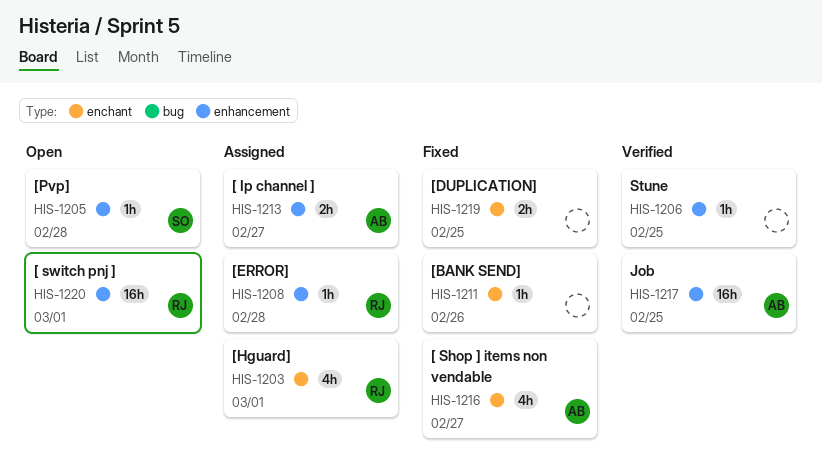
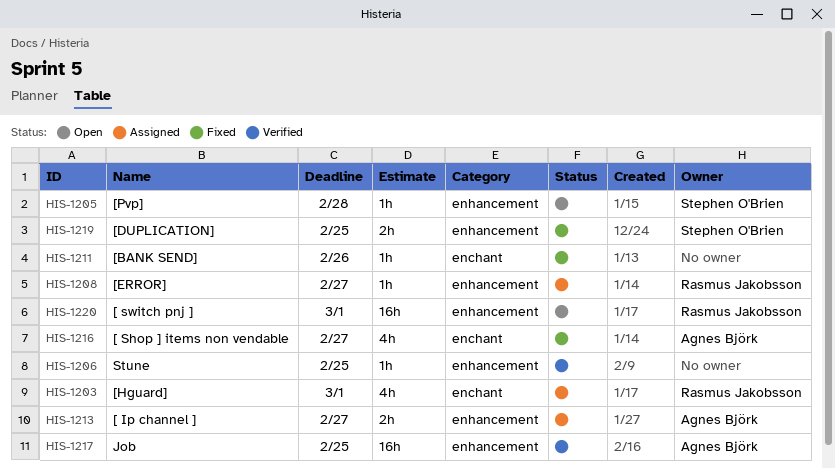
HIS-1208, due: Feb 28 -> Feb 27
HIS-1219, owner: none -> Stephen O'Brien
HIS-1219, label: enchant -> enhancement

